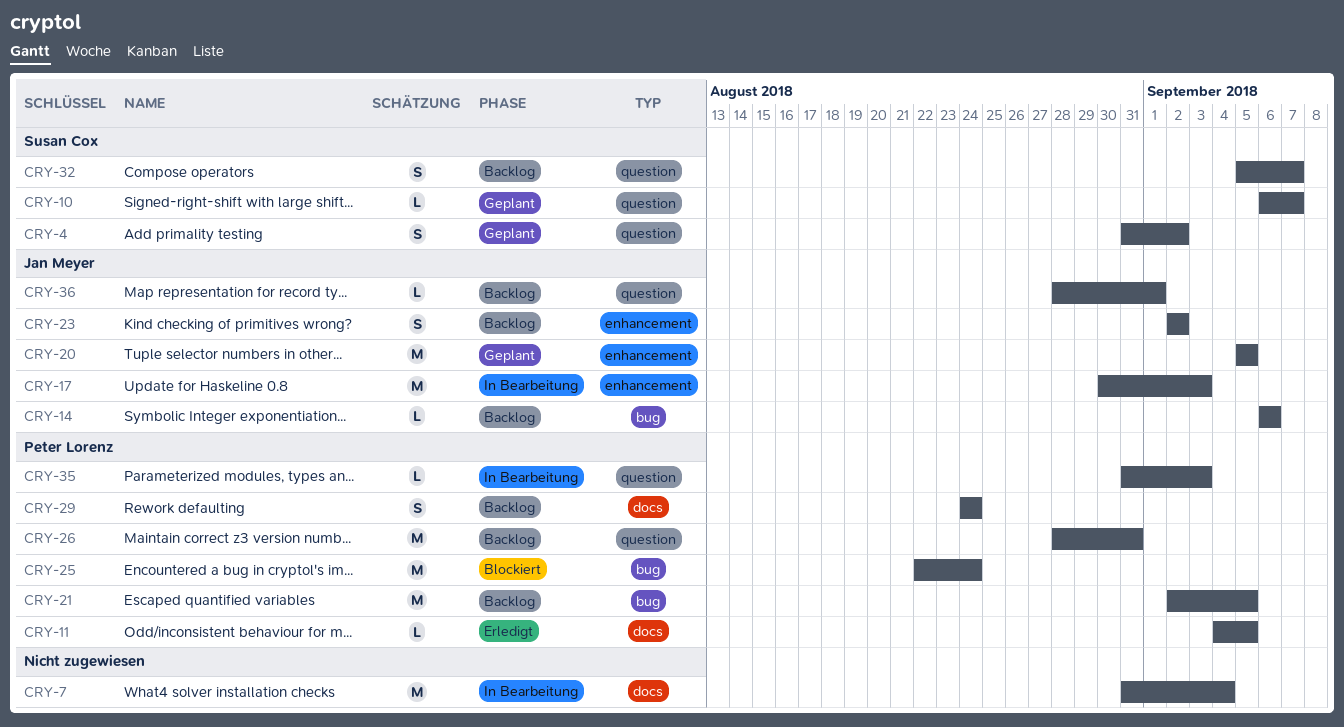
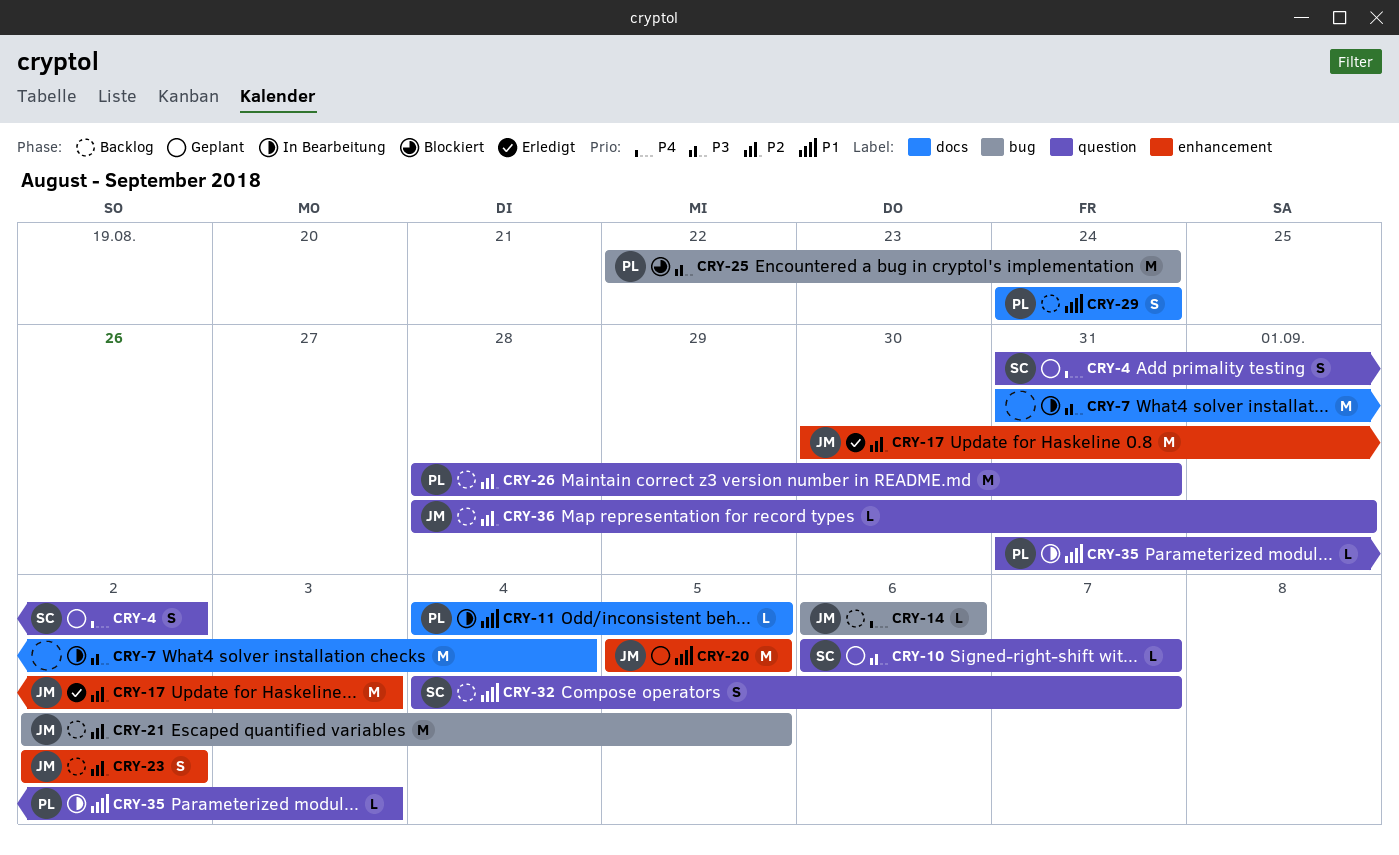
CRY-11, status: Erledigt -> In Bearbeitung
CRY-17, status: In Bearbeitung -> Erledigt
CRY-21, owner: Peter Lorenz -> Jan Meyer
CRY-32, start: Sep 5 -> Sep 4

